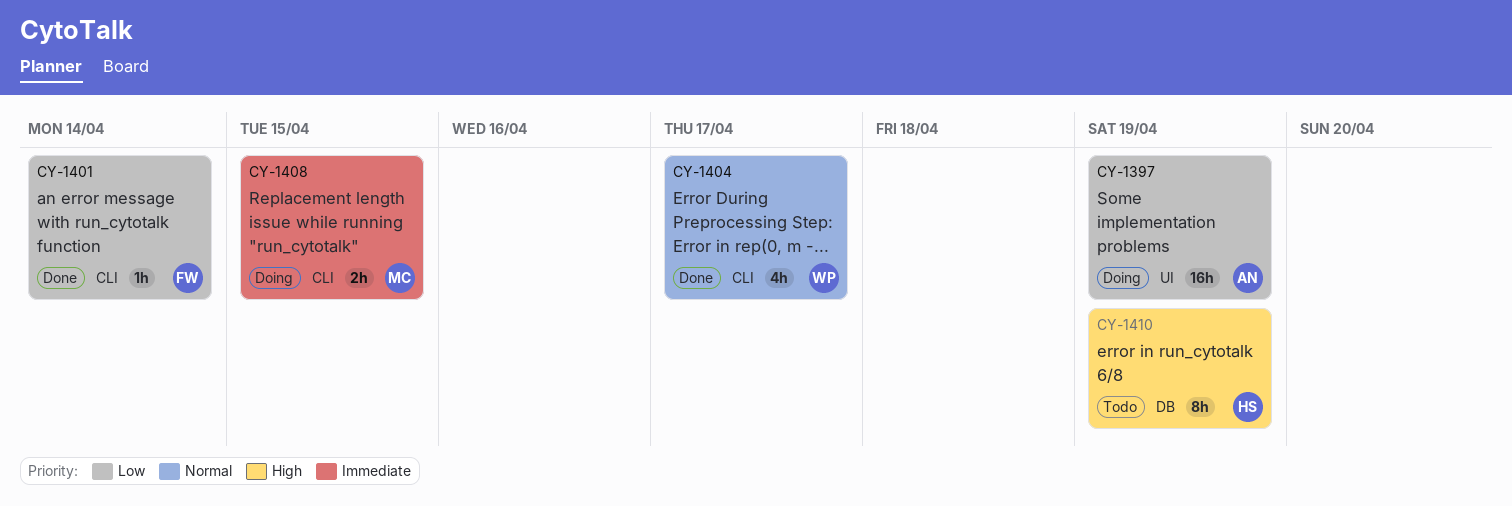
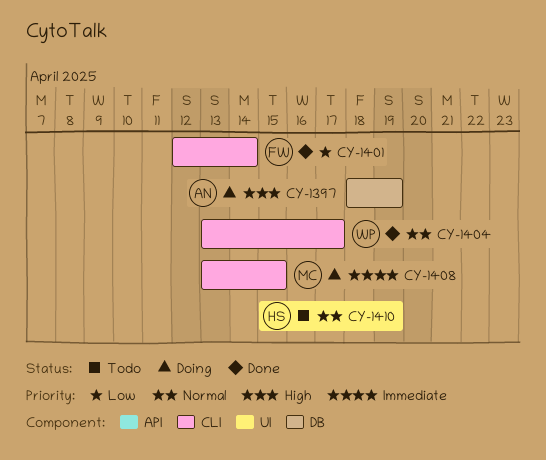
CY-1397, priority: Low -> High
CY-1397, label: UI -> DB
CY-1410, priority: High -> Normal
CY-1410, label: DB -> UI

